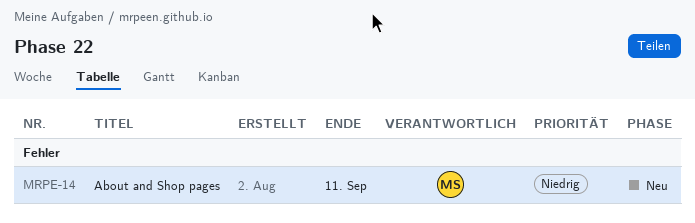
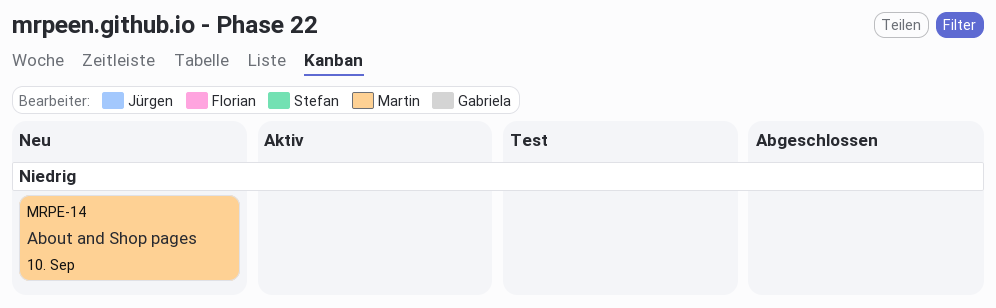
MRPE-14, due: Sep 11 -> Sep 10

